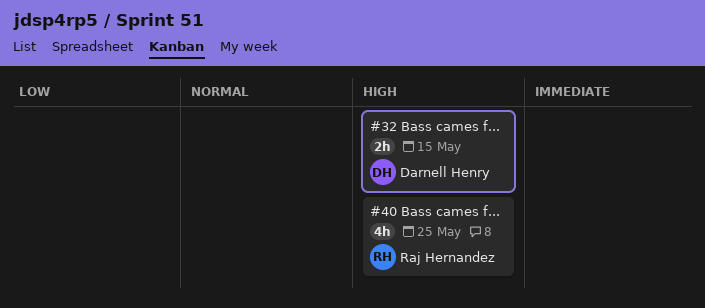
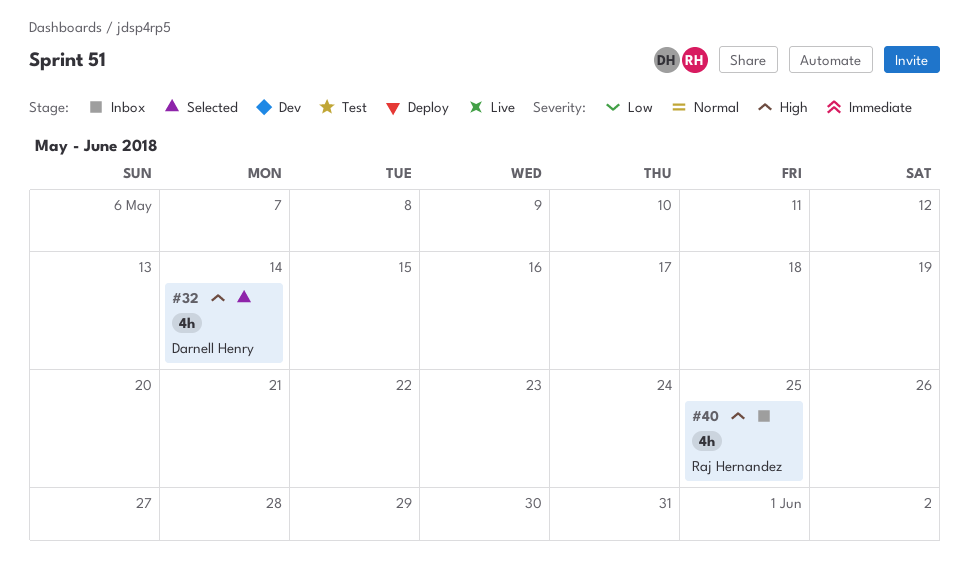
#32, estimate: 2h -> 4h
#32, due: May 15 -> May 14

